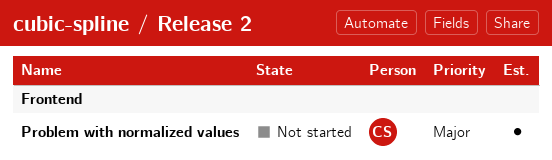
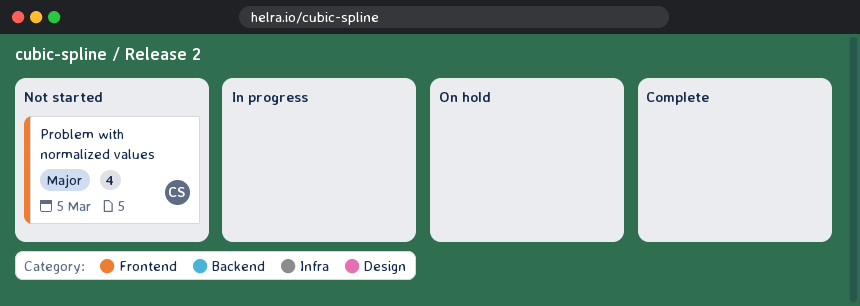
Problem with normalized values, estimate: 1 -> 4

